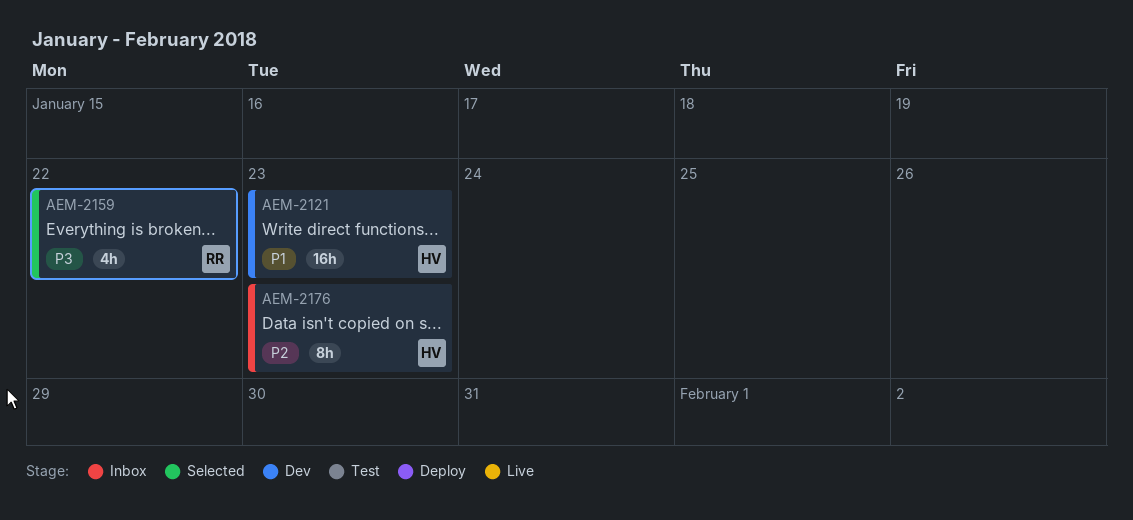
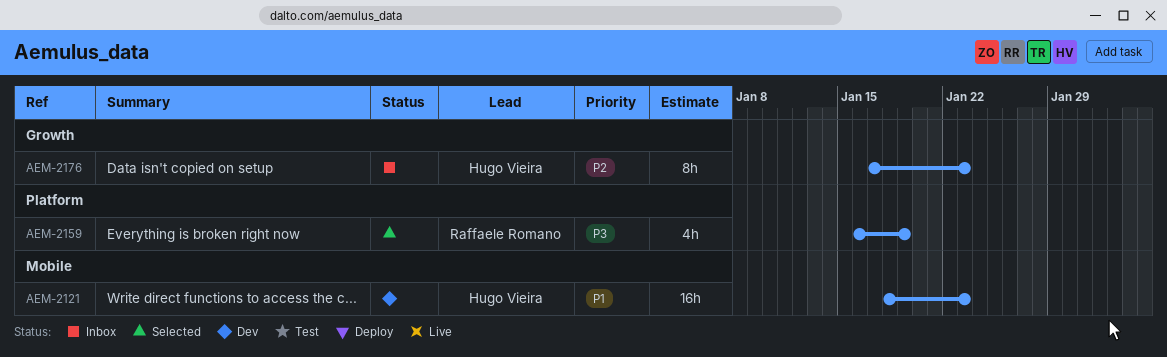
AEM-2159, due: Jan 22 -> Jan 19

